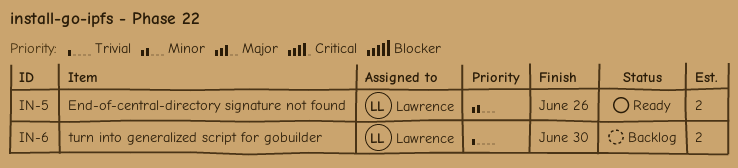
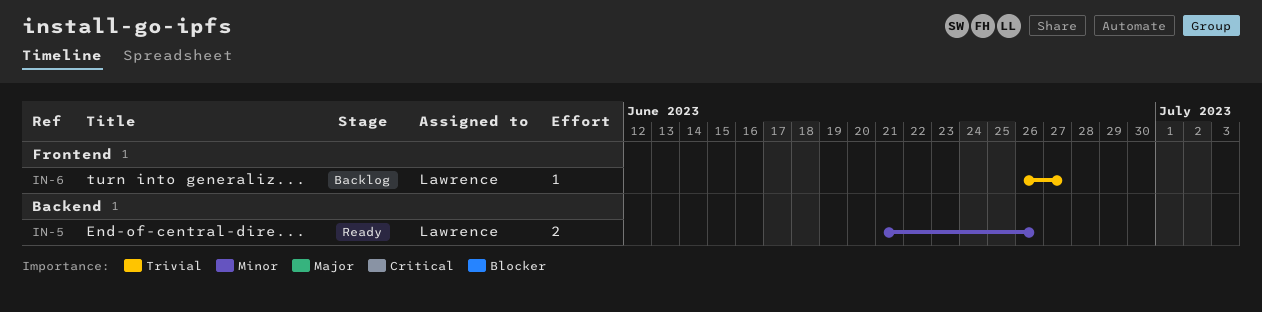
IN-6, estimate: 2 -> 1
IN-6, due: Jun 30 -> Jun 27

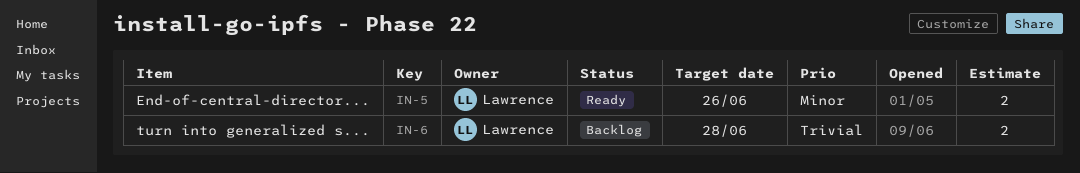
IN-6, estimate: 1 -> 2
IN-6, due: Jun 27 -> Jun 28

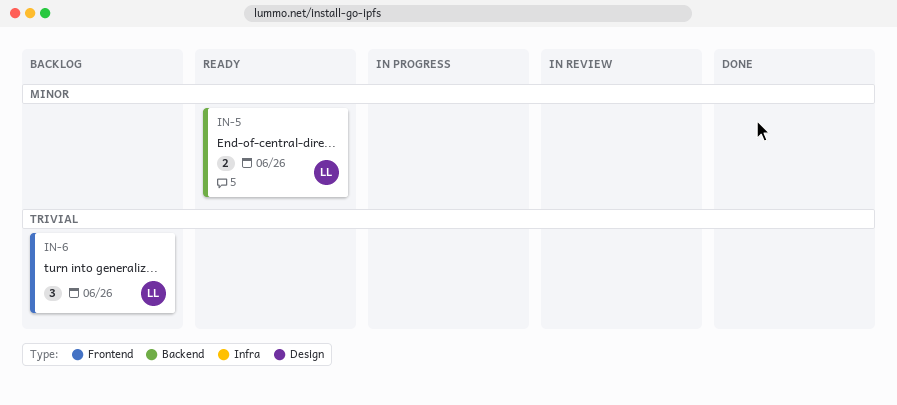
IN-6, estimate: 2 -> 3
IN-6, due: Jun 28 -> Jun 26

